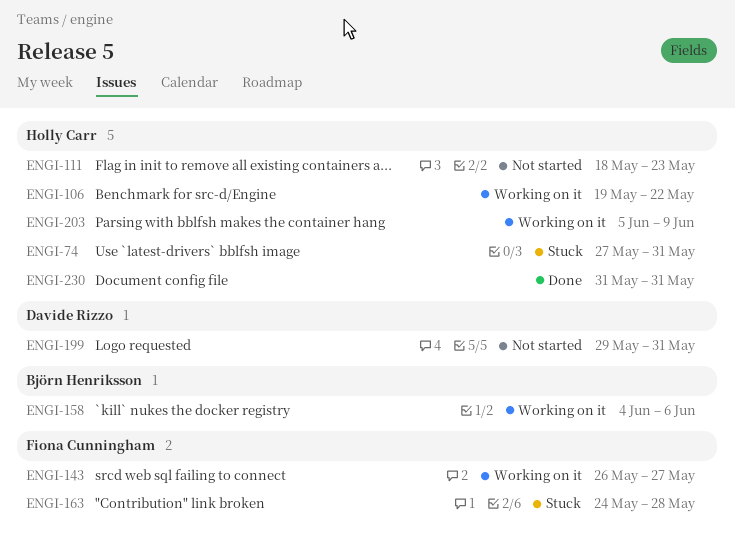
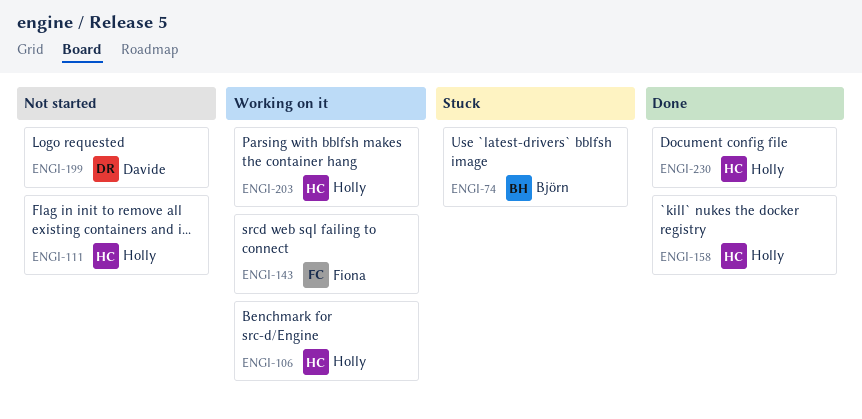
ENGI-74, owner: Holly Carr -> Björn Henriksson
ENGI-158, status: Working on it -> Done
ENGI-158, owner: Björn Henriksson -> Holly Carr
ENGI-163: present -> none

